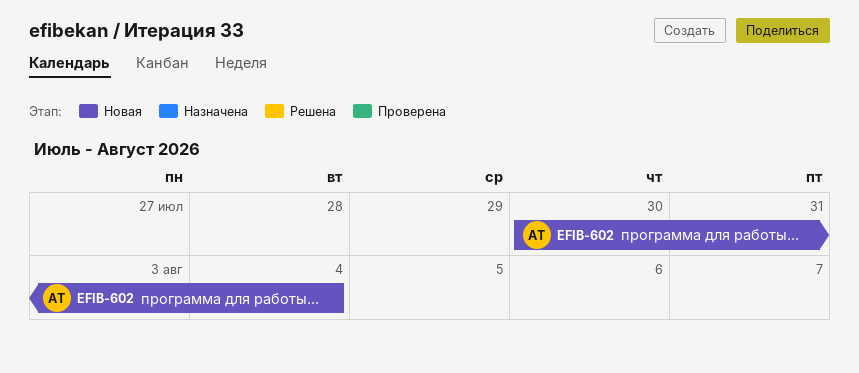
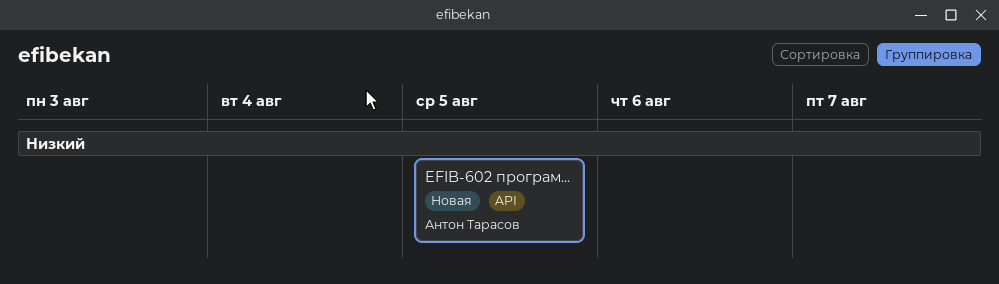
EFIB-602, due: Aug 4 -> Aug 5

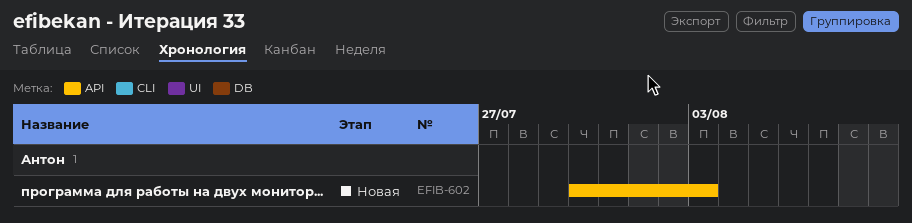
EFIB-602, due: Aug 5 -> Aug 3

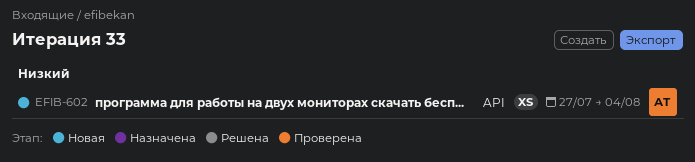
EFIB-602, start: Jul 30 -> Jul 27
EFIB-602, due: Aug 3 -> Aug 4

